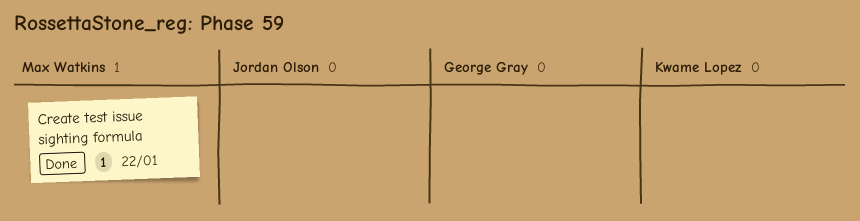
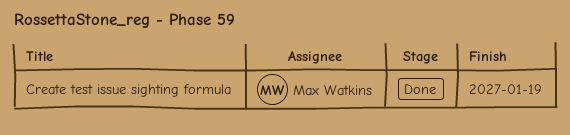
Create test issue sighting formula, due: Jan 22 -> Jan 19

